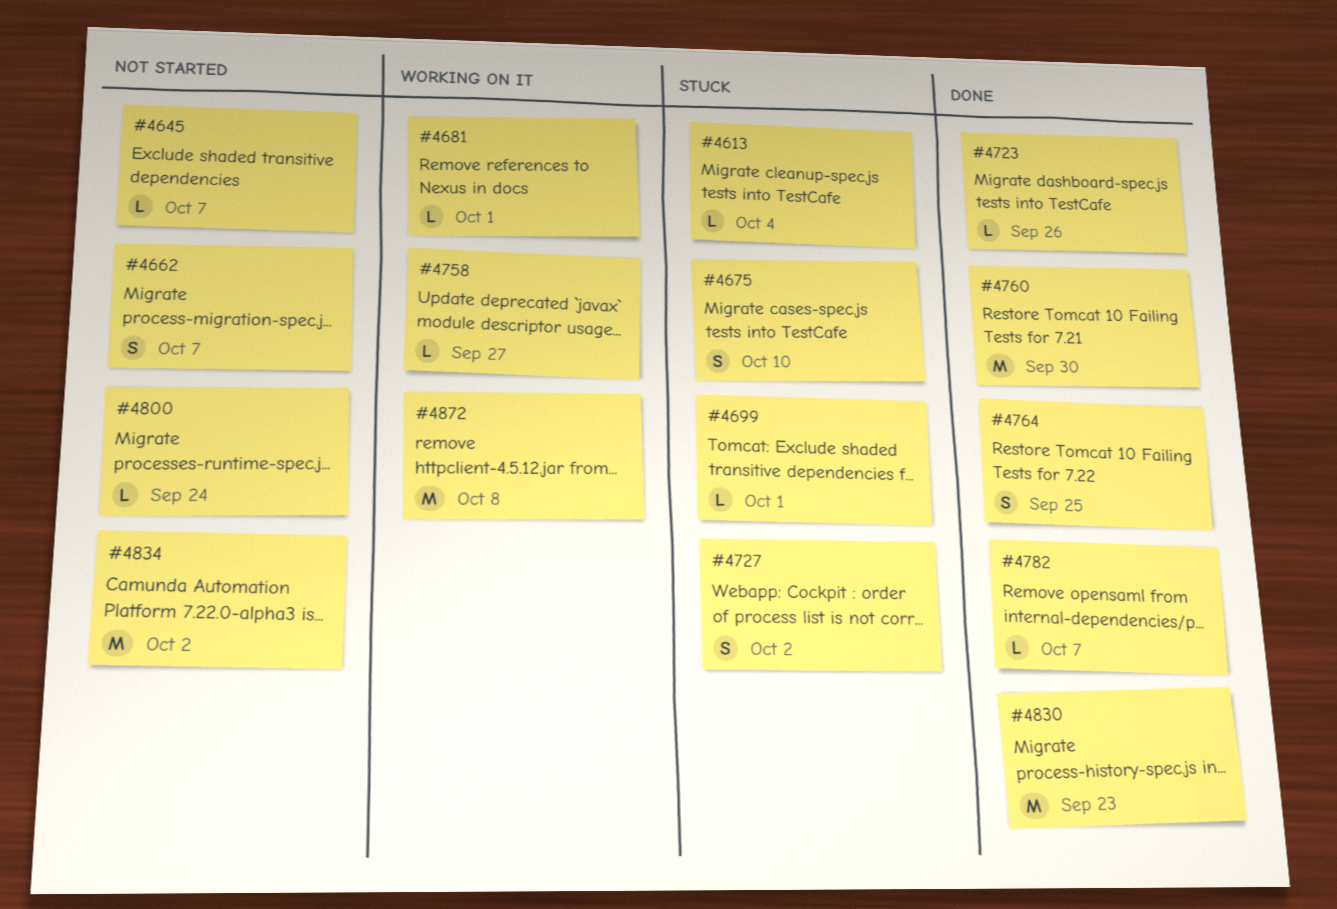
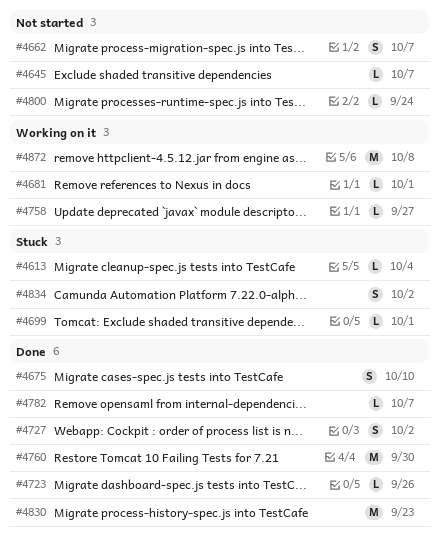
#4675, status: Stuck -> Done
#4727, status: Stuck -> Done
#4764: present -> none
#4834, status: Not started -> Stuck
#4834, estimate: M -> S

